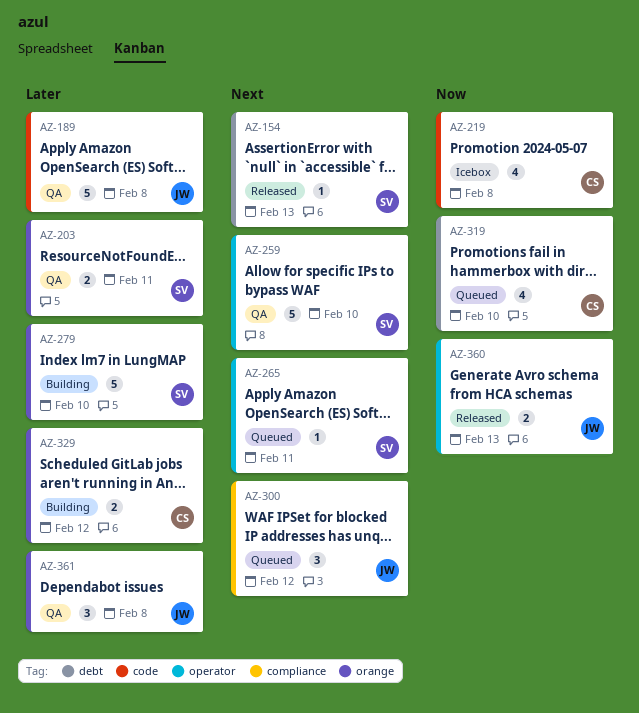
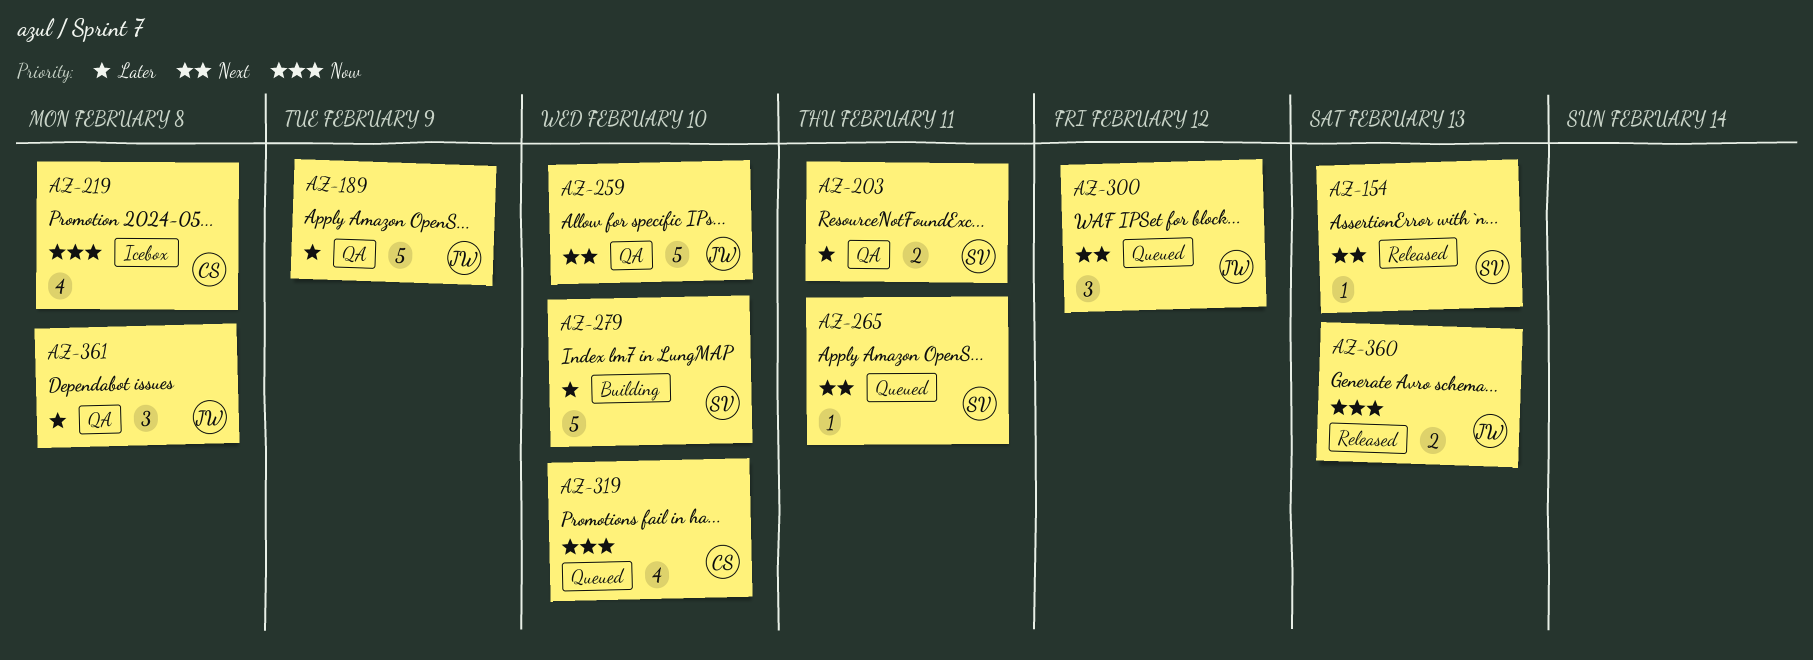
AZ-189, due: Feb 8 -> Feb 9
AZ-259, owner: SV -> JW
AZ-329: present -> none

